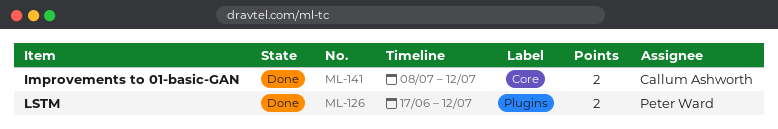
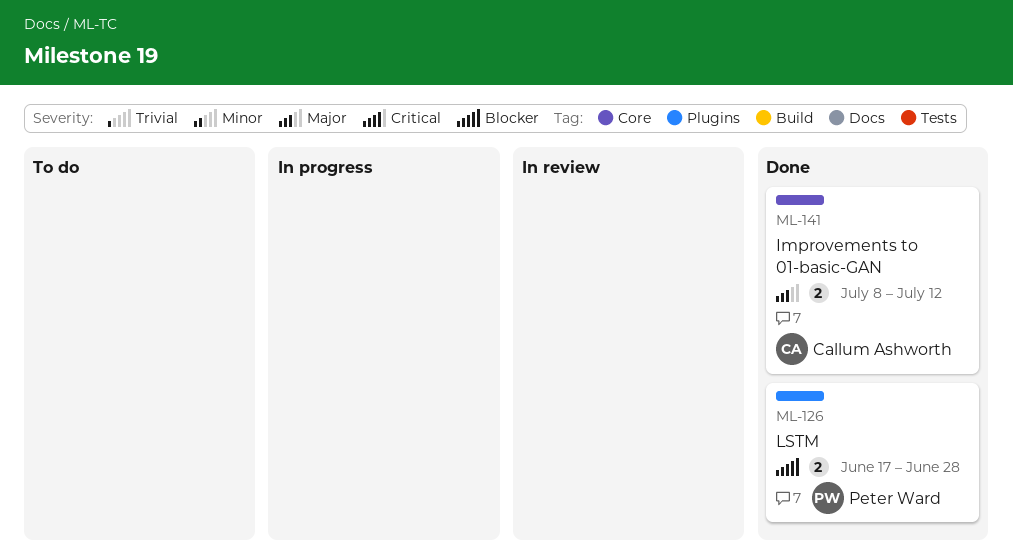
ML-126, due: Jul 12 -> Jun 28

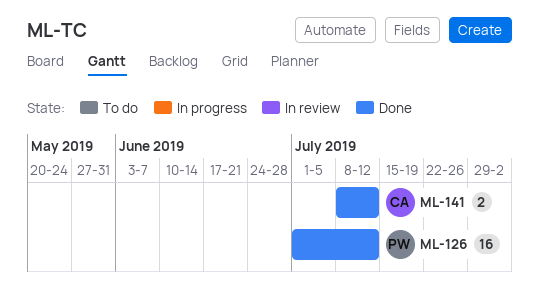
ML-126, estimate: 2 -> 16
ML-126, start: Jun 17 -> Jul 1
ML-126, due: Jun 28 -> Jul 12

